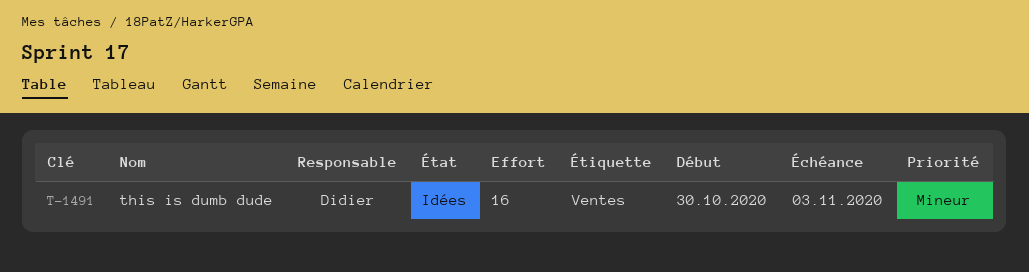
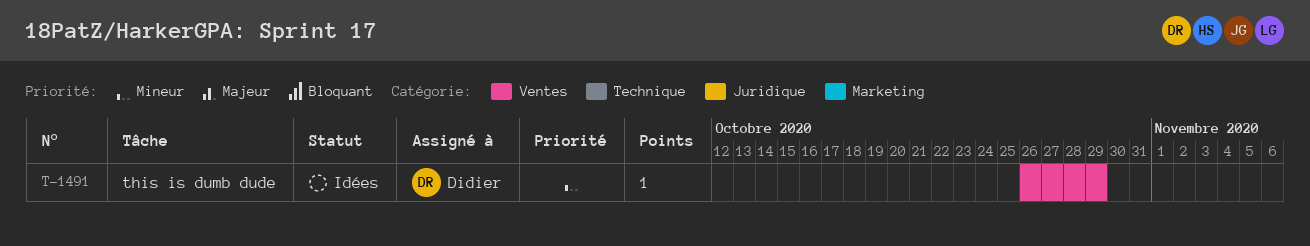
T-1491, estimate: 16 -> 1
T-1491, start: Oct 30 -> Oct 26
T-1491, due: Nov 3 -> Oct 29

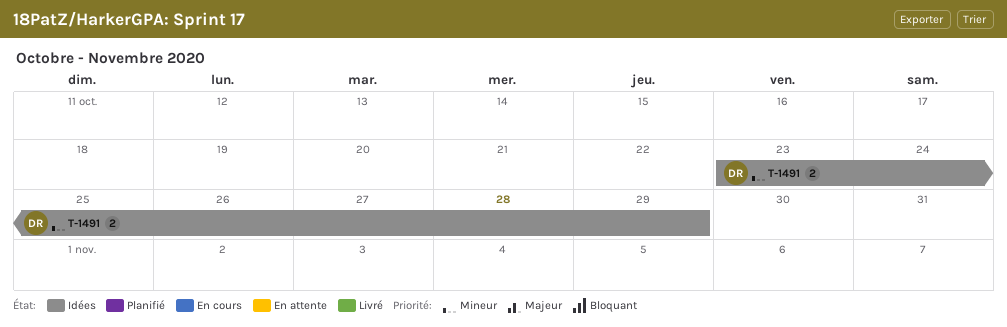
T-1491, estimate: 1 -> 2
T-1491, start: Oct 26 -> Oct 23

